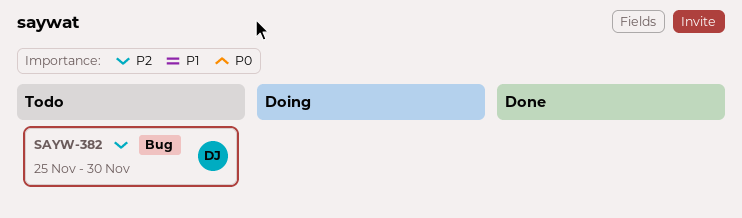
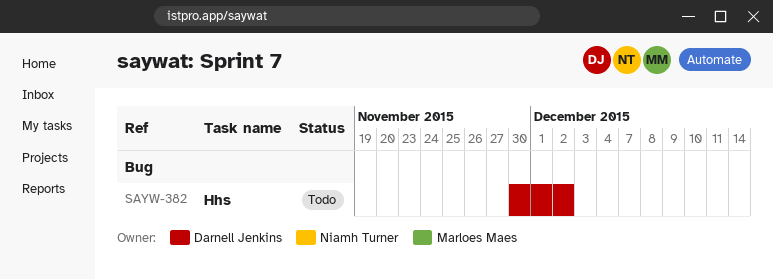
SAYW-382, start: Nov 25 -> Nov 30
SAYW-382, due: Nov 30 -> Dec 2

